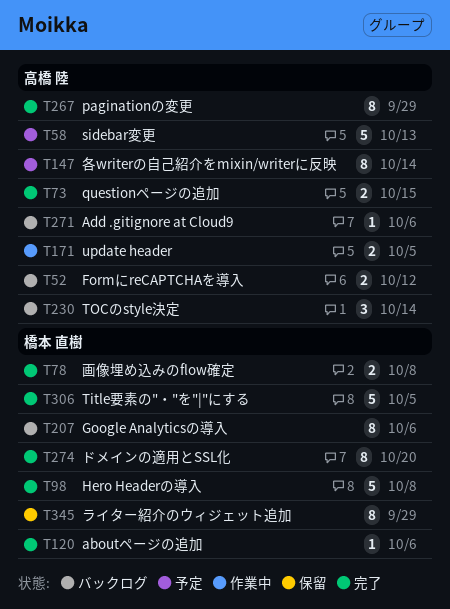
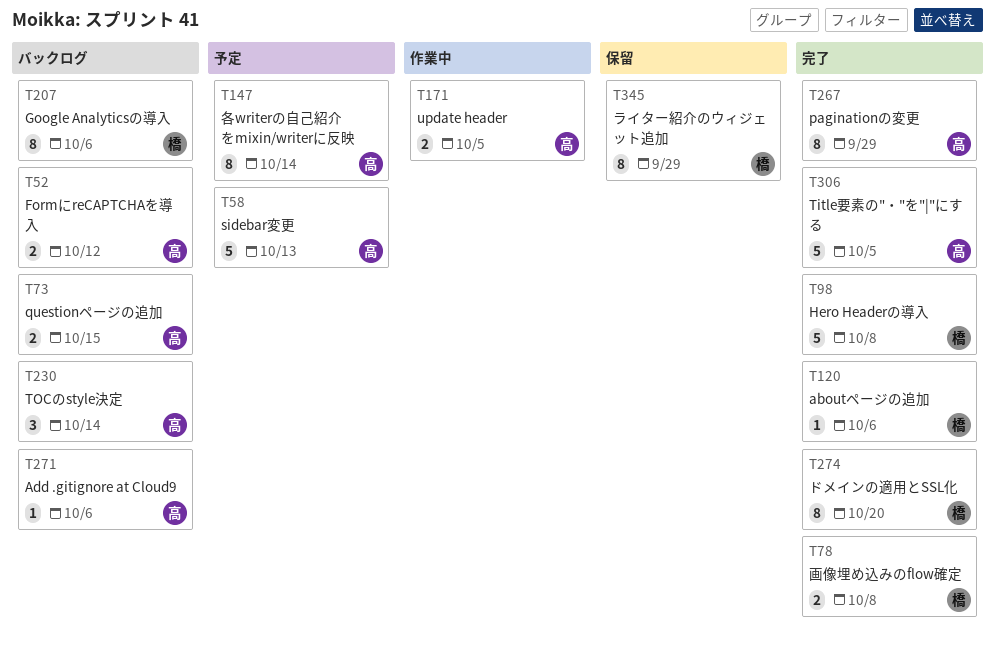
T73, status: 完了 -> バックログ
T306, owner: 橋本 直樹 -> 高橋 陸

